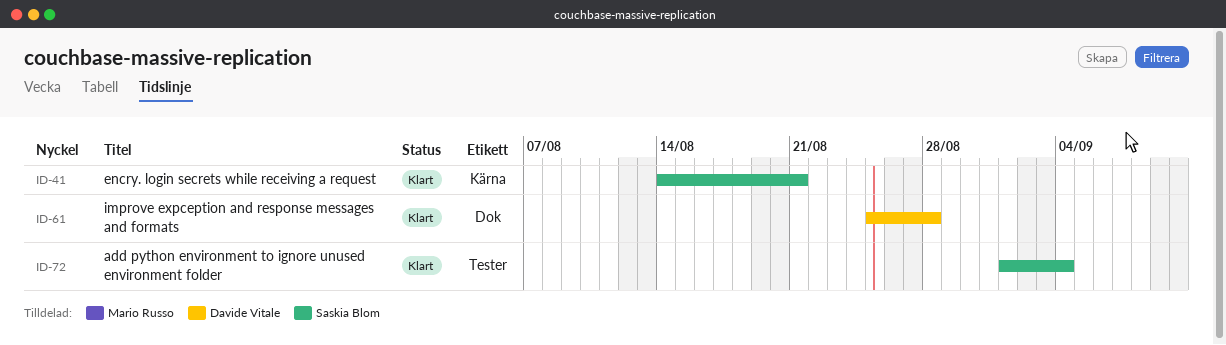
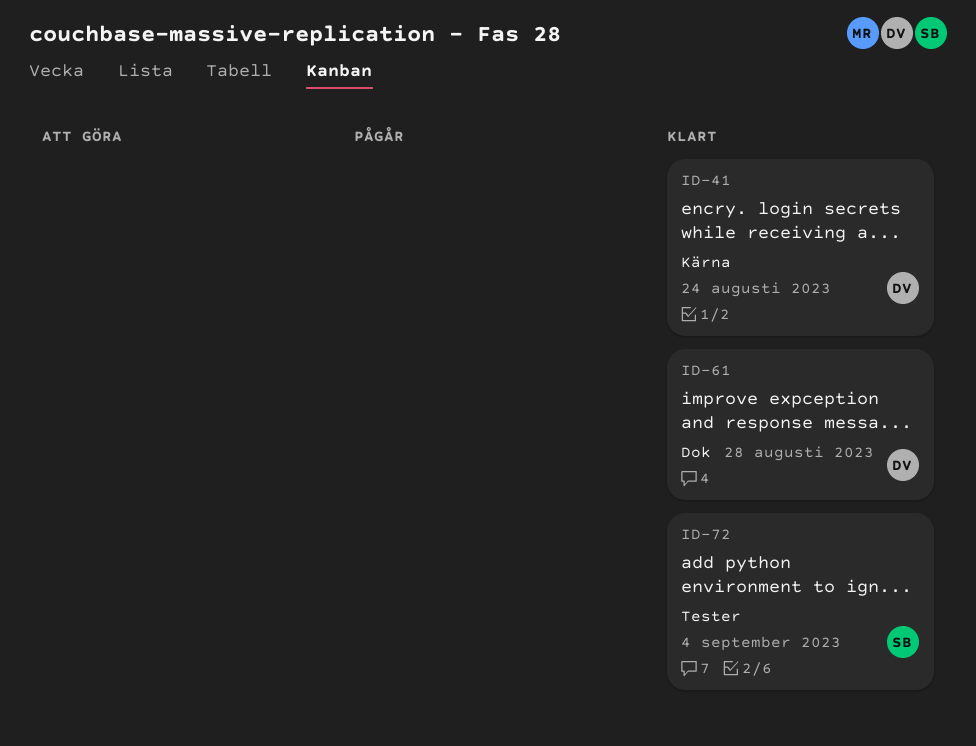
ID-41, owner: Saskia Blom -> Davide Vitale
ID-41, due: Aug 21 -> Aug 24

